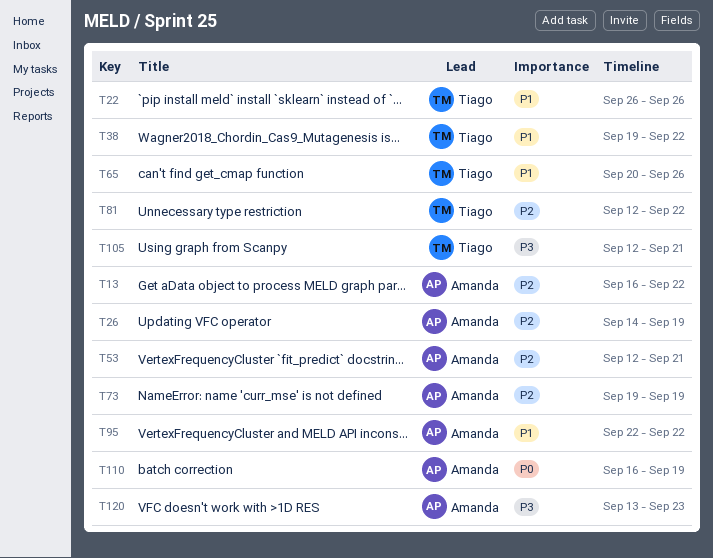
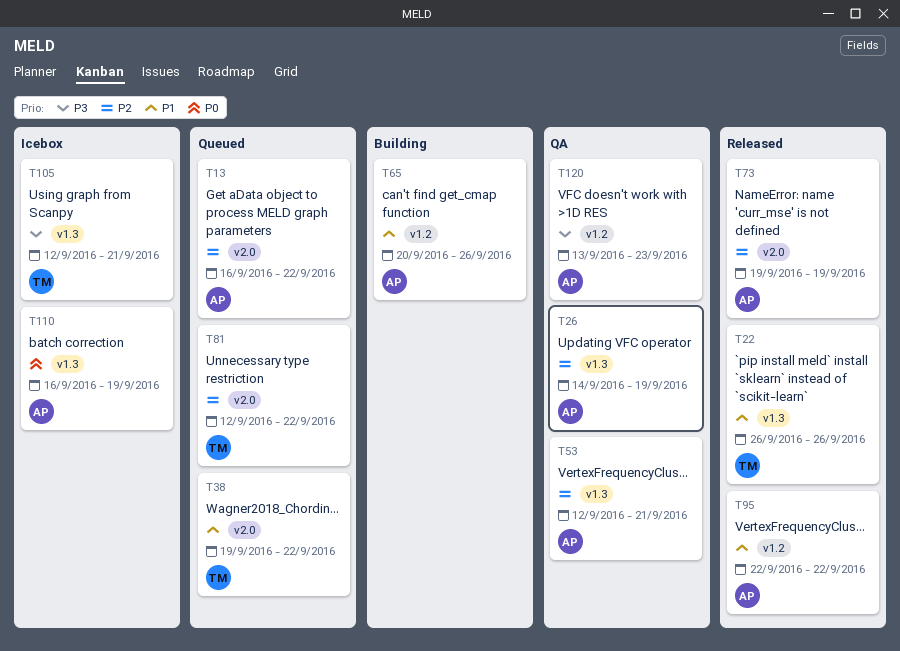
T65, owner: Tiago -> Amanda

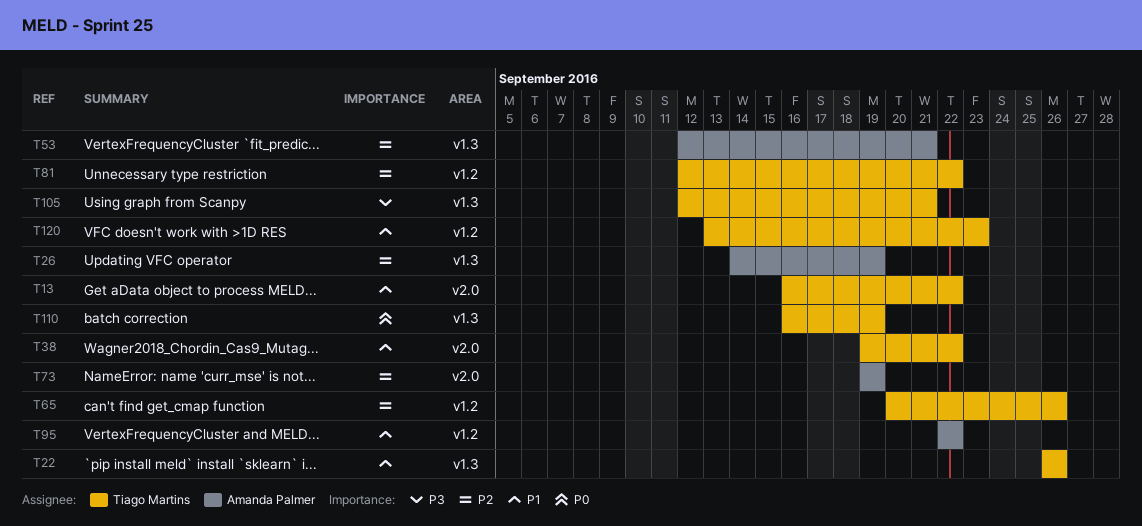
T13, owner: Amanda Palmer -> Tiago Martins
T13, priority: P2 -> P1
T65, owner: Amanda Palmer -> Tiago Martins
T65, priority: P1 -> P2
T81, label: v2.0 -> v1.2
T110, owner: Amanda Palmer -> Tiago Martins
T120, owner: Amanda Palmer -> Tiago Martins
T120, priority: P3 -> P1

